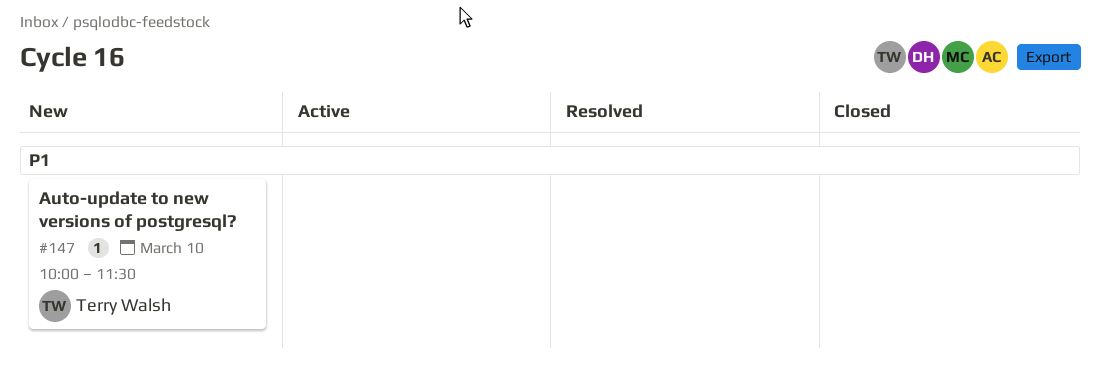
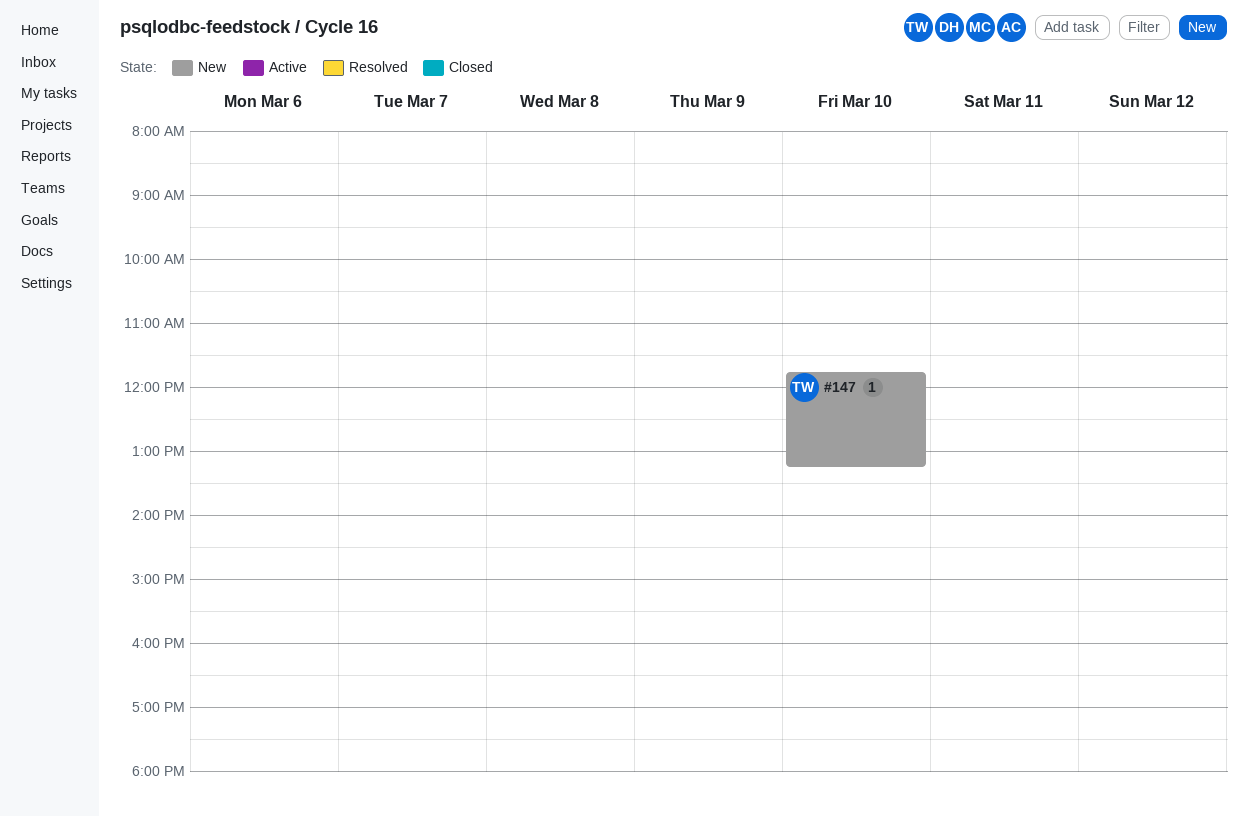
#147, begins: 10:00 -> 11:45
#147, ends: 11:30 -> 13:15

